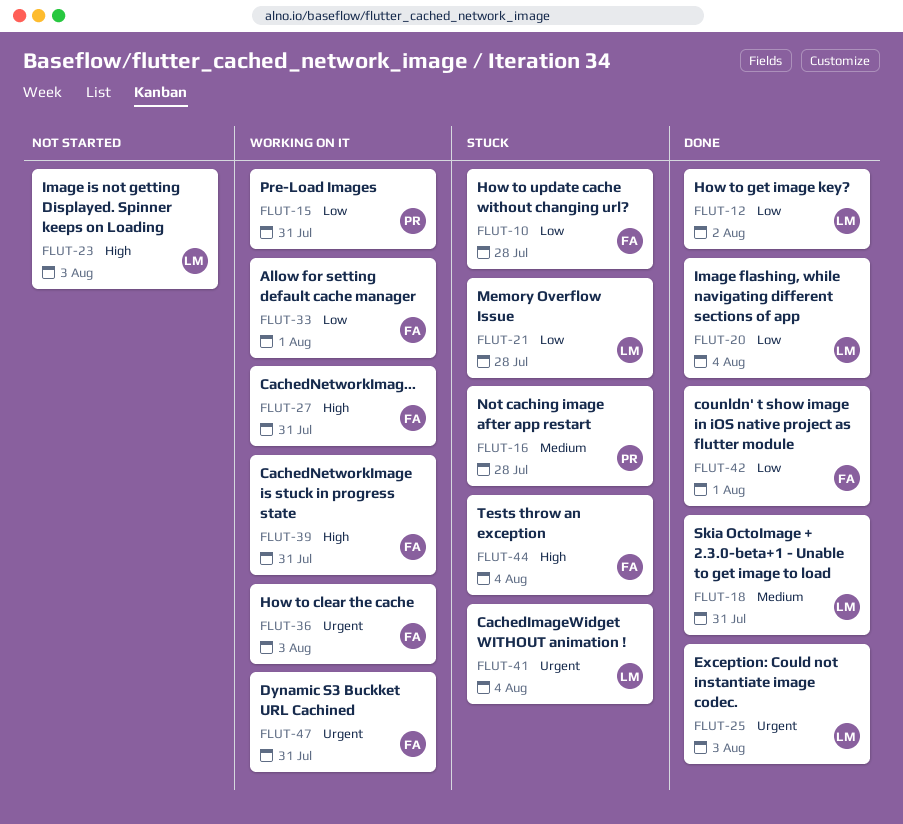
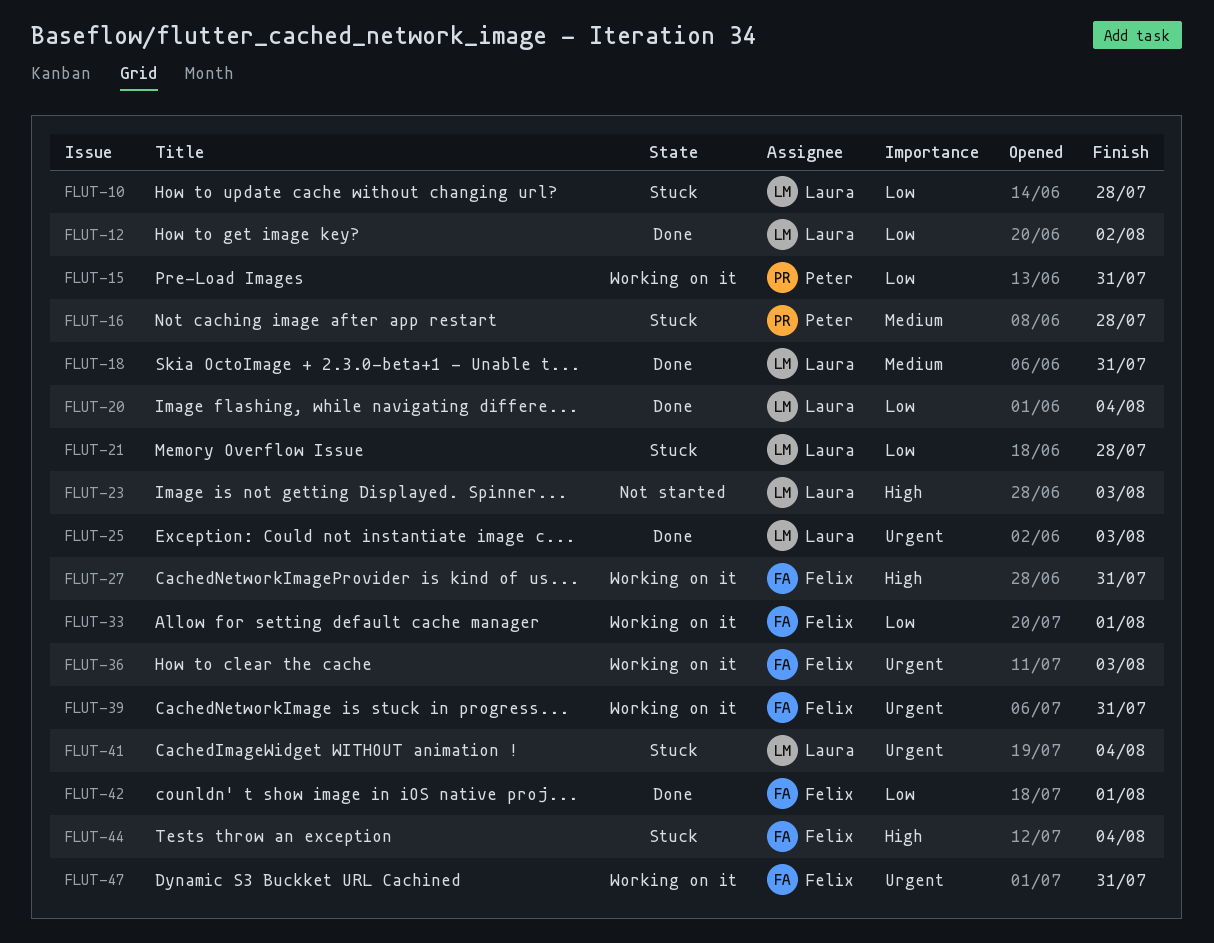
FLUT-10, owner: Felix -> Laura
FLUT-39, priority: High -> Urgent

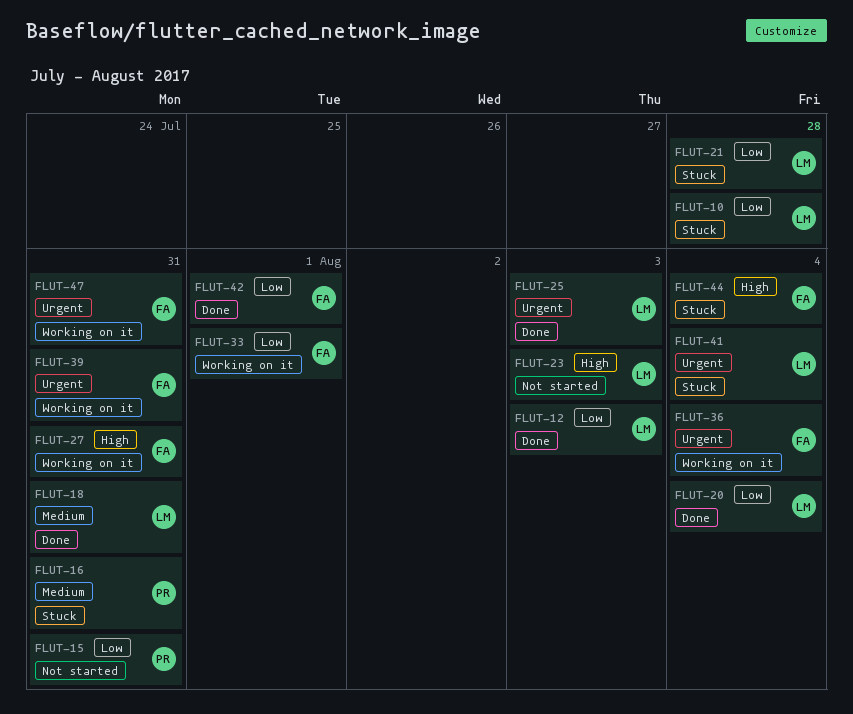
FLUT-12, due: Aug 2 -> Aug 3
FLUT-15, status: Working on it -> Not started
FLUT-16, due: Jul 28 -> Jul 31
FLUT-36, due: Aug 3 -> Aug 4

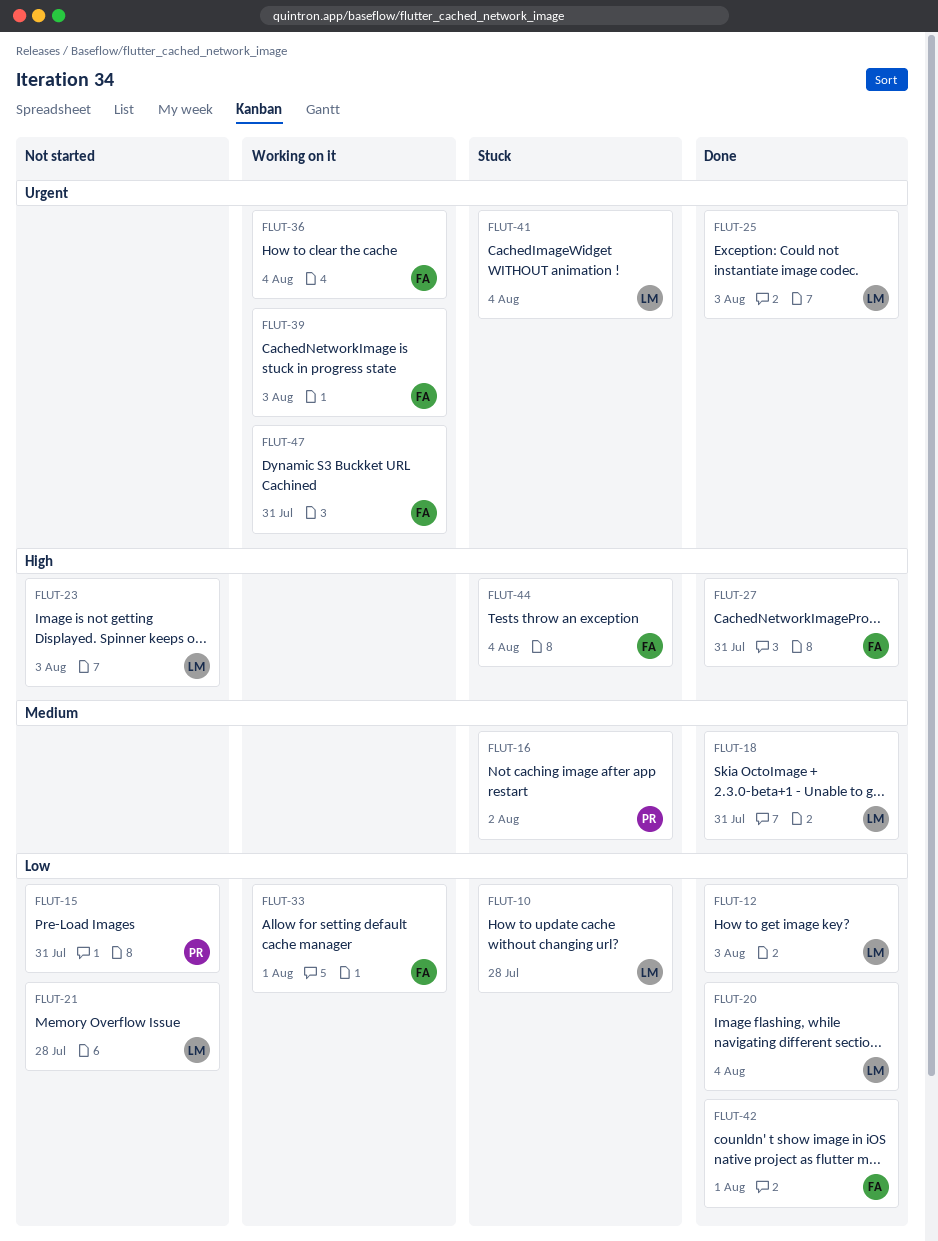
FLUT-16, due: Jul 31 -> Aug 2
FLUT-21, status: Stuck -> Not started
FLUT-27, status: Working on it -> Done
FLUT-39, due: Jul 31 -> Aug 3

